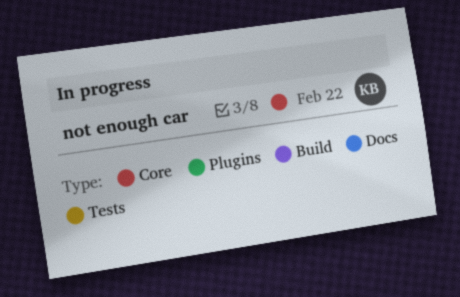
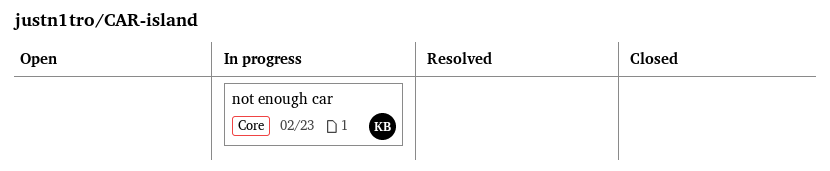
not enough car, due: Feb 22 -> Feb 23

